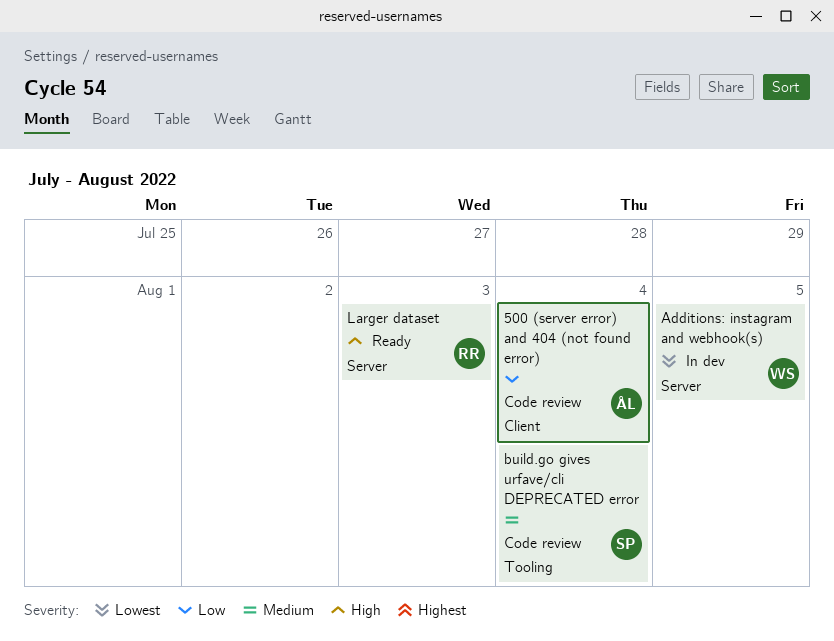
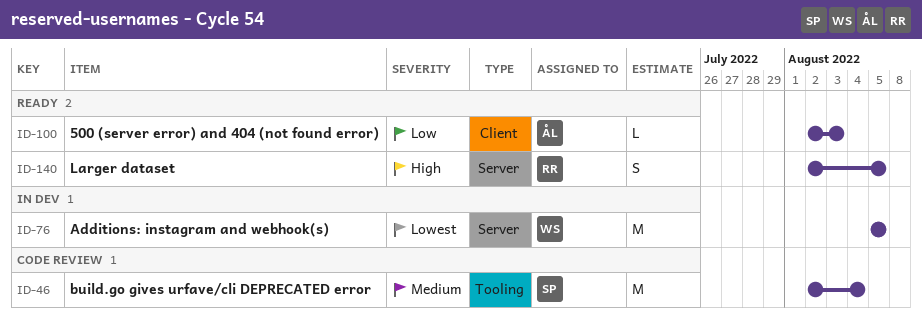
500 (server error) and 404 (not found error), status: Code review -> Ready
500 (server error) and 404 (not found error), due: Aug 4 -> Aug 3
Larger dataset, due: Aug 3 -> Aug 5

